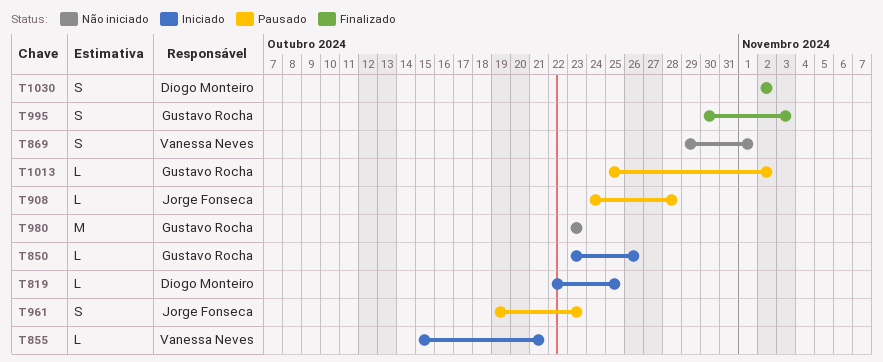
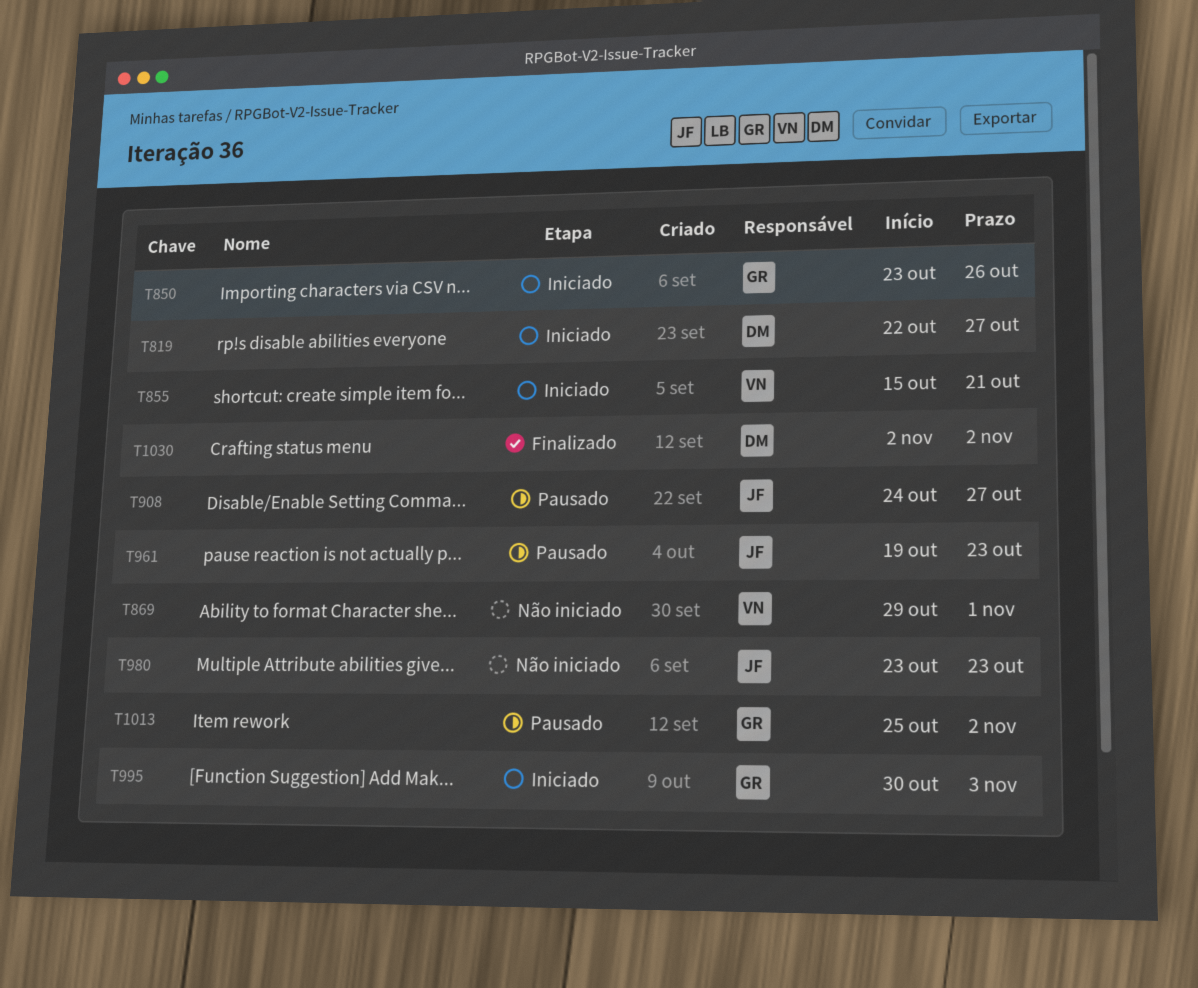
T819, due: Oct 25 -> Oct 27
T908, due: Oct 28 -> Oct 27
T980, owner: Gustavo Rocha -> Jorge Fonseca
T995, status: Finalizado -> Iniciado

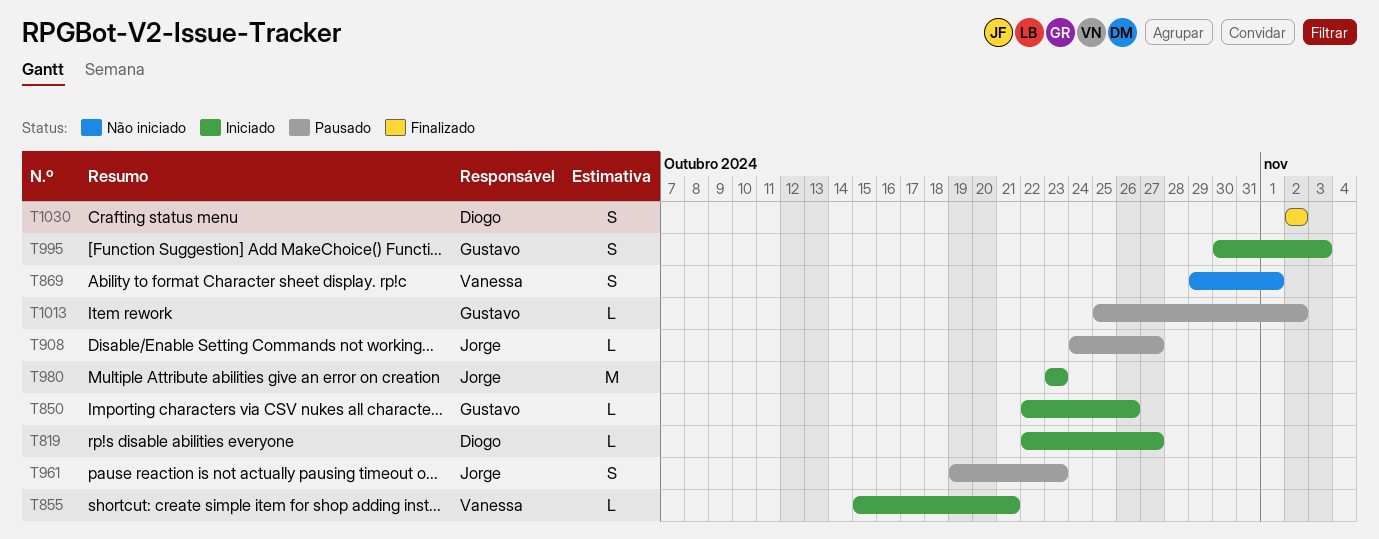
T850, start: Oct 23 -> Oct 22
T980, status: Não iniciado -> Iniciado

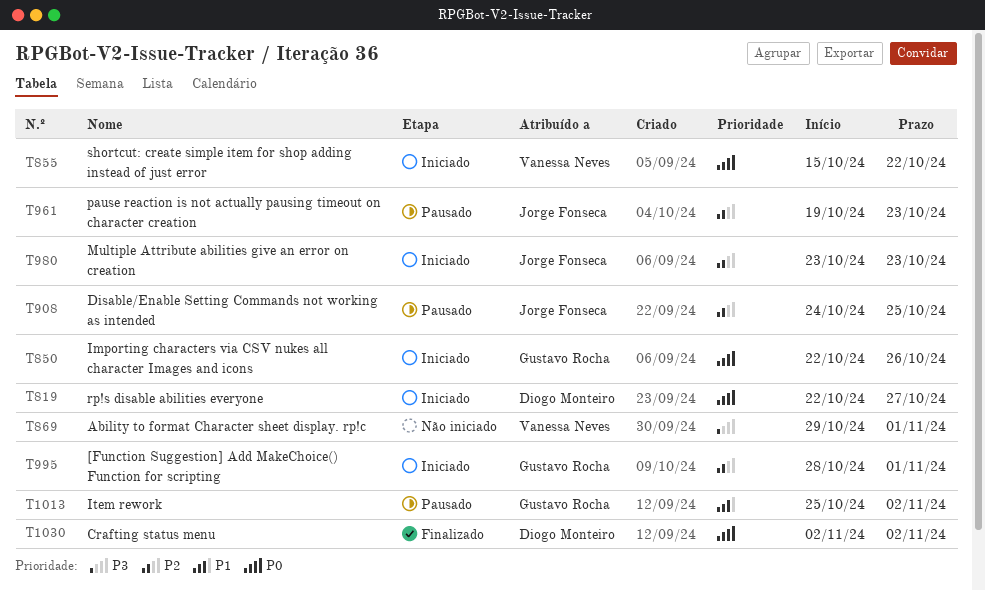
T855, due: Oct 21 -> Oct 22
T908, due: Oct 27 -> Oct 25
T995, start: Oct 30 -> Oct 28
T995, due: Nov 3 -> Nov 1

